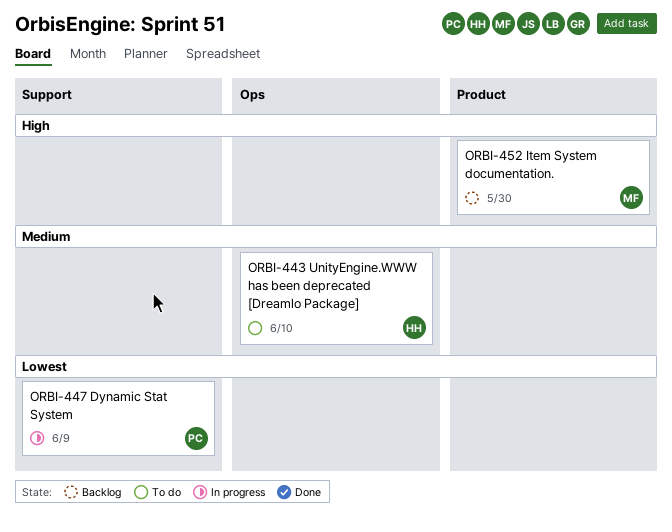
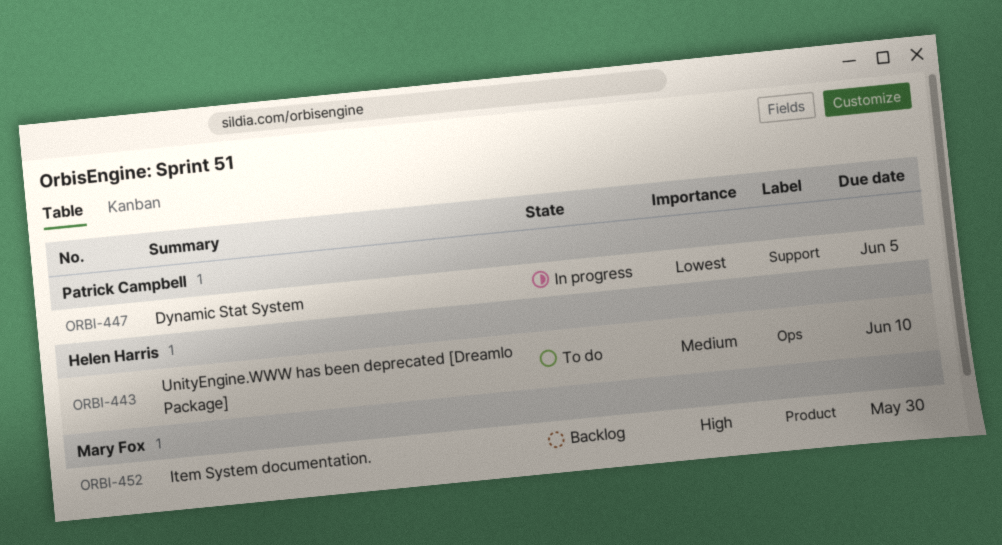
ORBI-447, due: Jun 9 -> Jun 5

